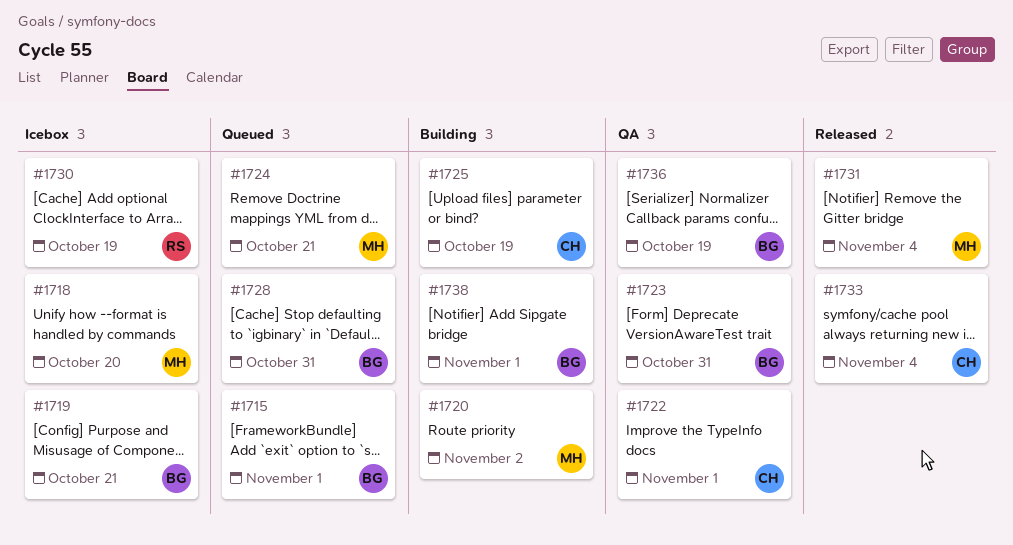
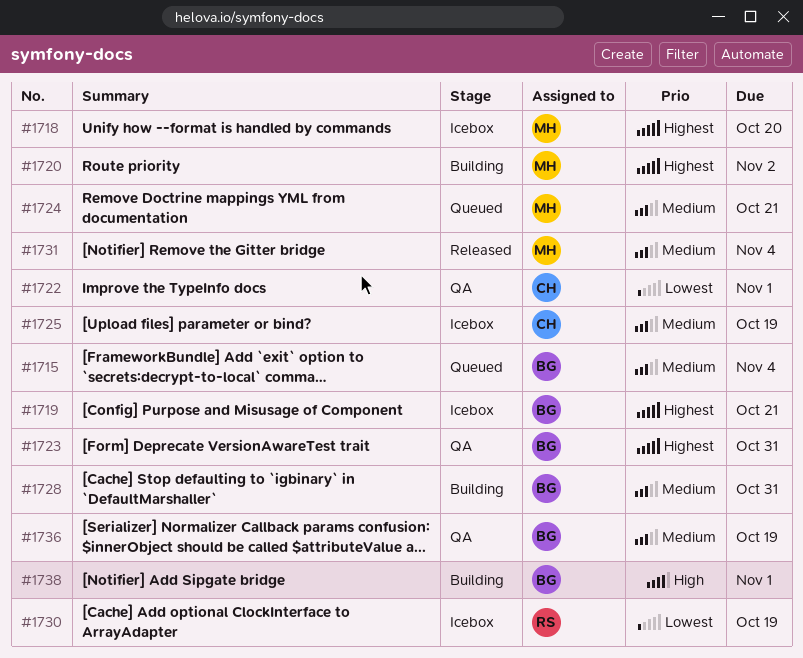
#1715, due: Nov 1 -> Nov 4
#1725, status: Building -> Icebox
#1728, status: Queued -> Building
#1733: present -> none

